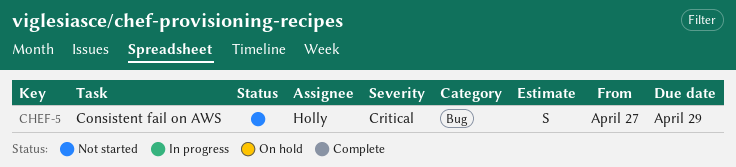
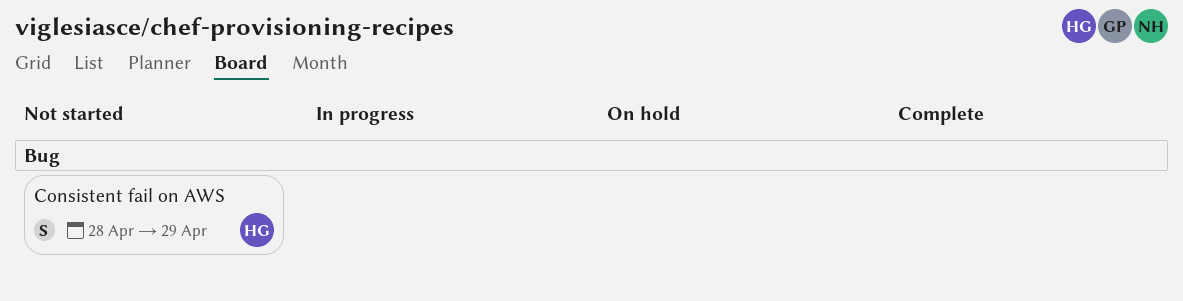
Consistent fail on AWS, start: Apr 27 -> Apr 28

